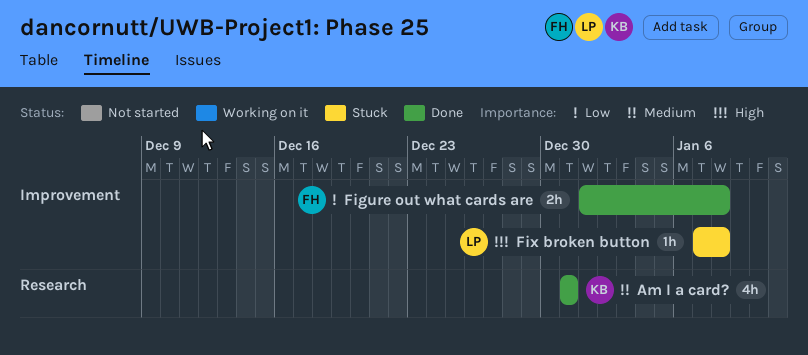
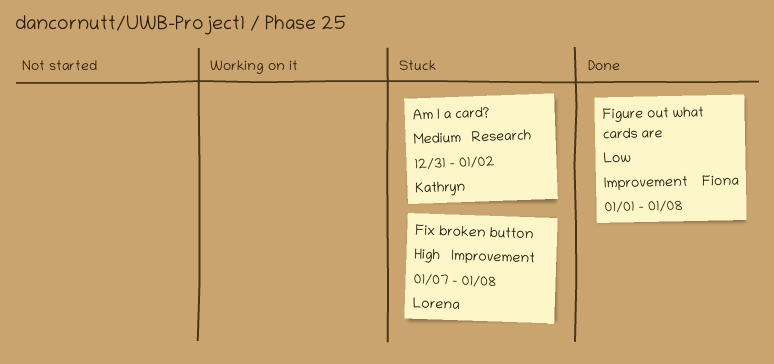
Am I a card?, status: Done -> Stuck
Am I a card?, due: Dec 31 -> Jan 2

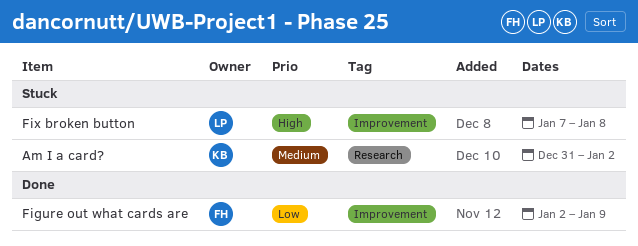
Figure out what cards are, start: Jan 1 -> Jan 2
Figure out what cards are, due: Jan 8 -> Jan 9

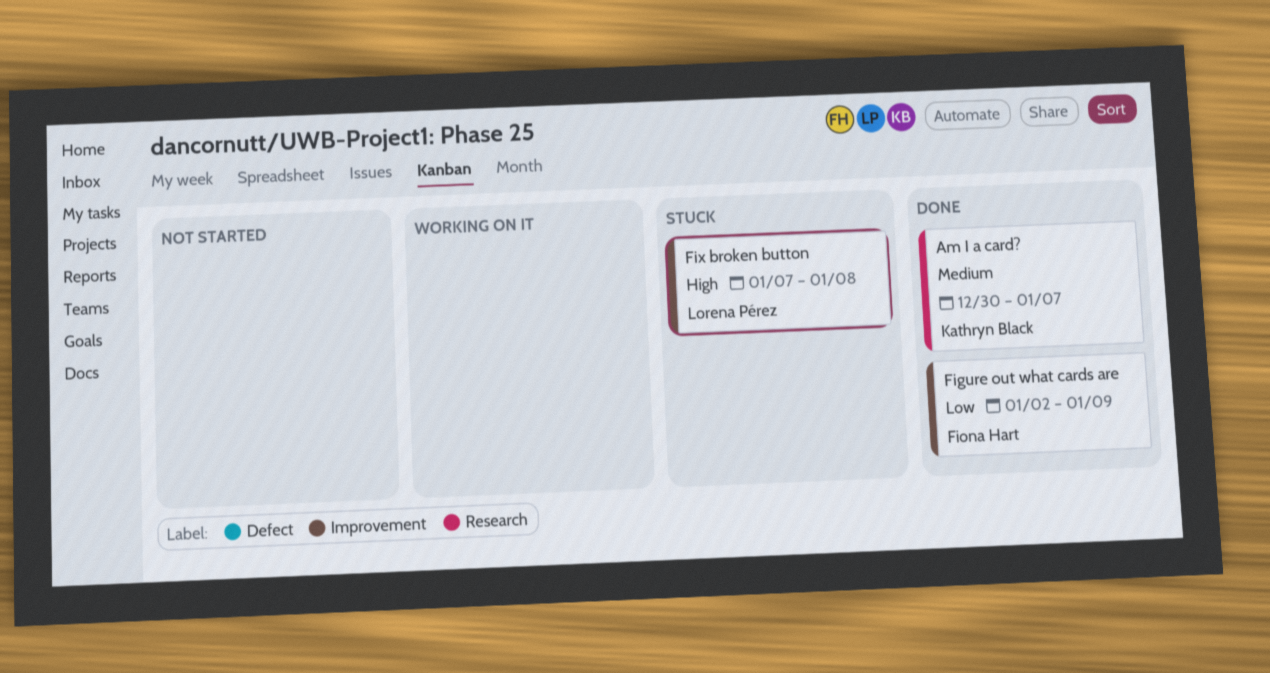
Am I a card?, status: Stuck -> Done
Am I a card?, start: Dec 31 -> Dec 30
Am I a card?, due: Jan 2 -> Jan 7

